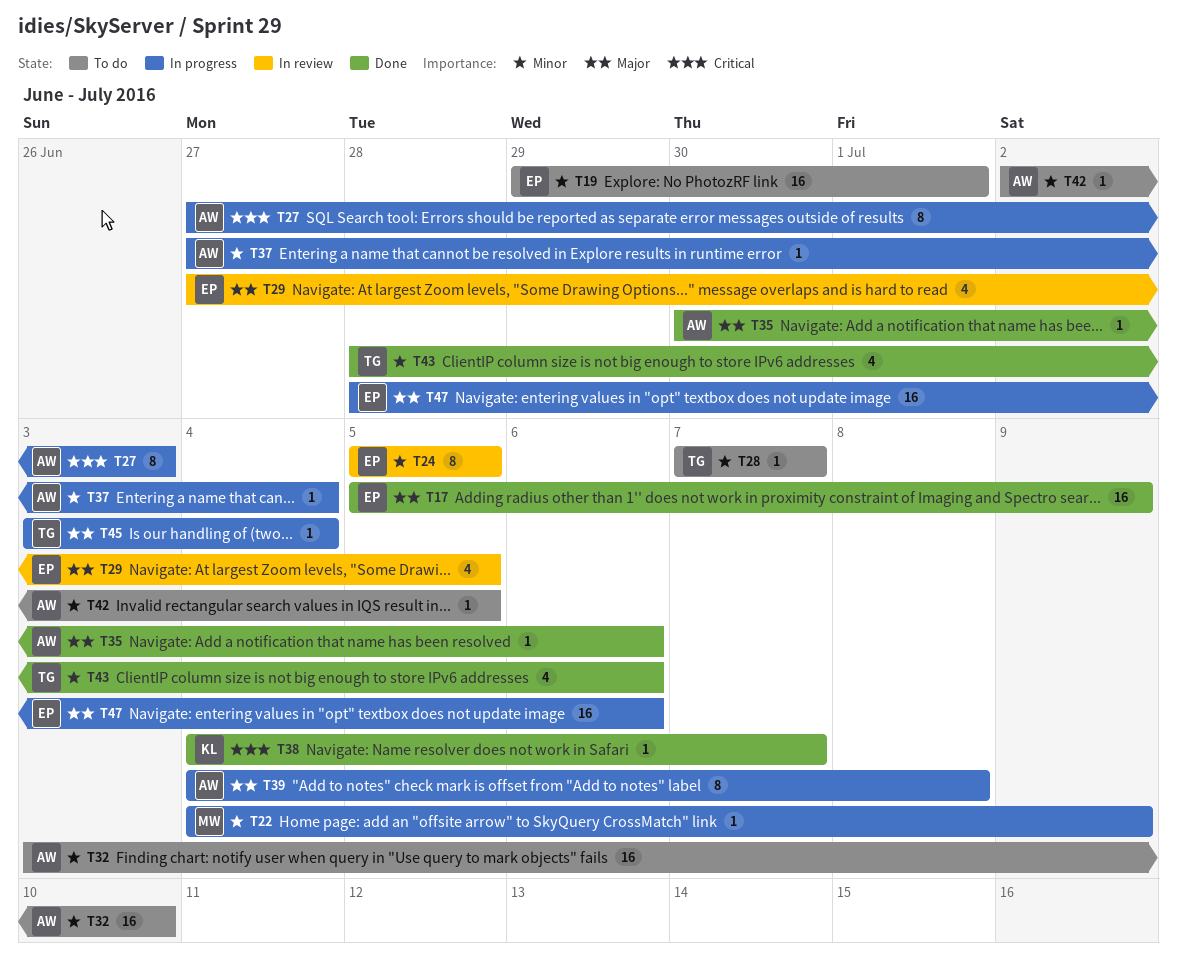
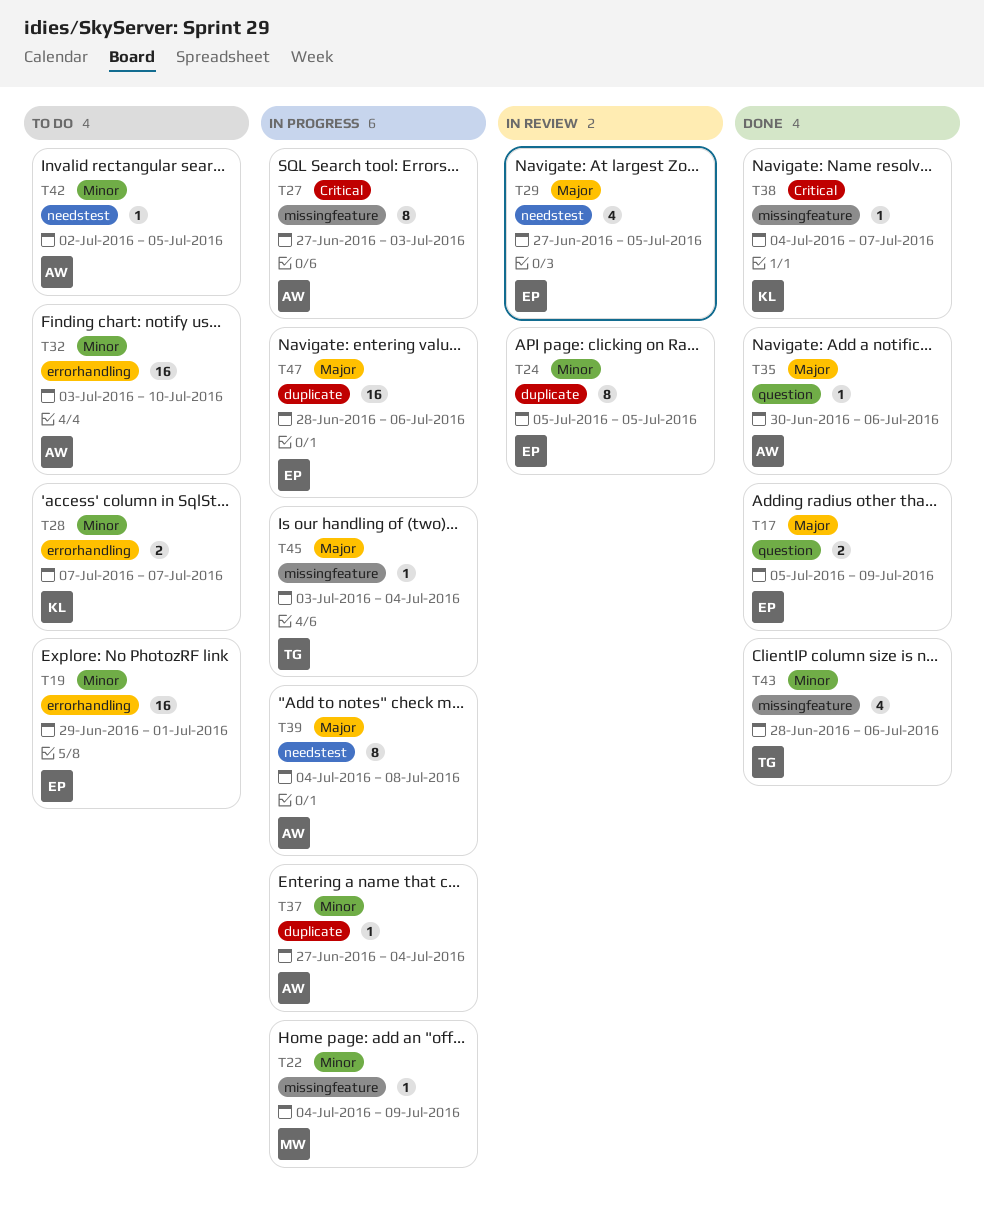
T17, estimate: 16 -> 2
T28, owner: TG -> KL
T28, estimate: 1 -> 2

